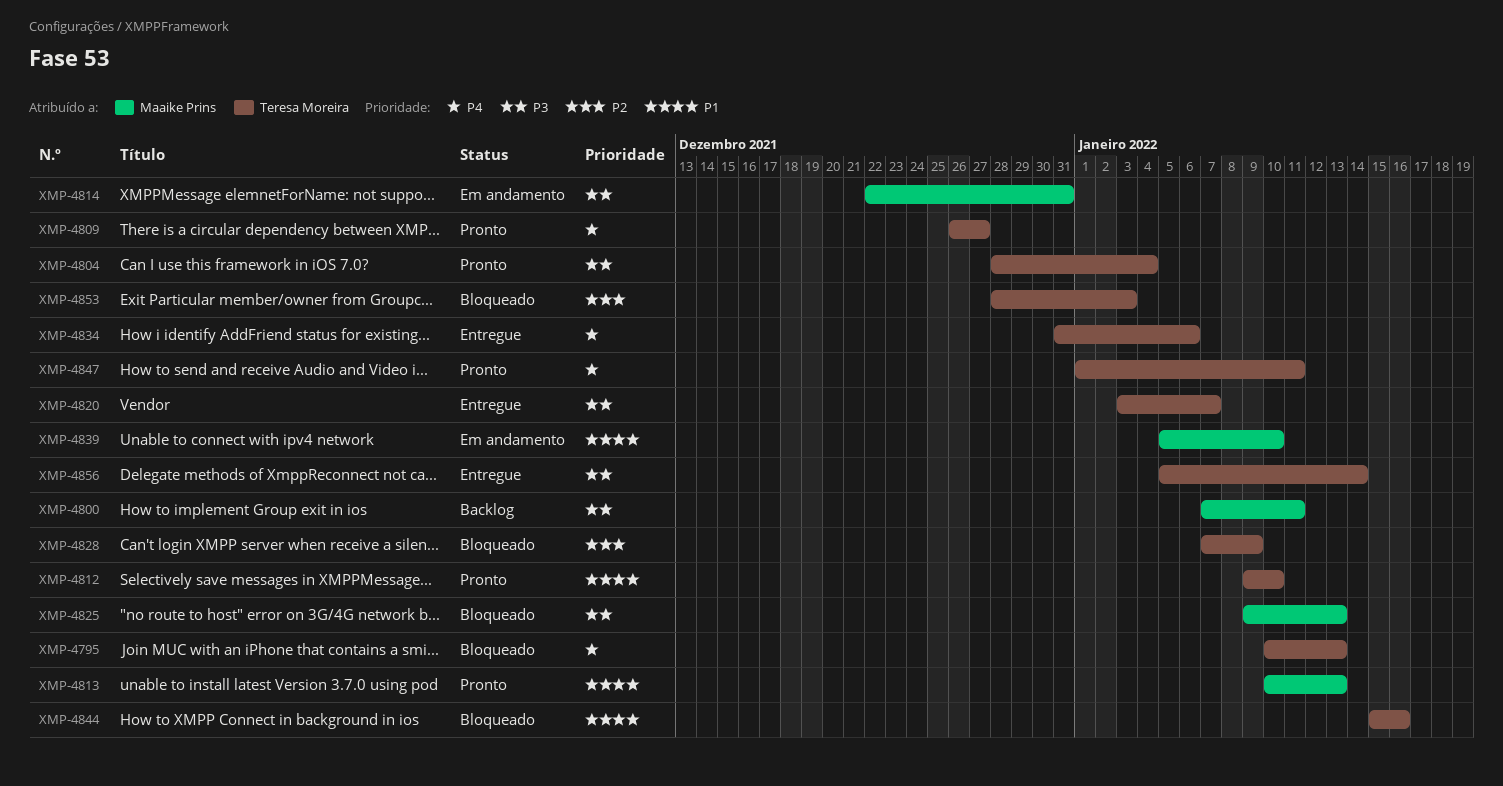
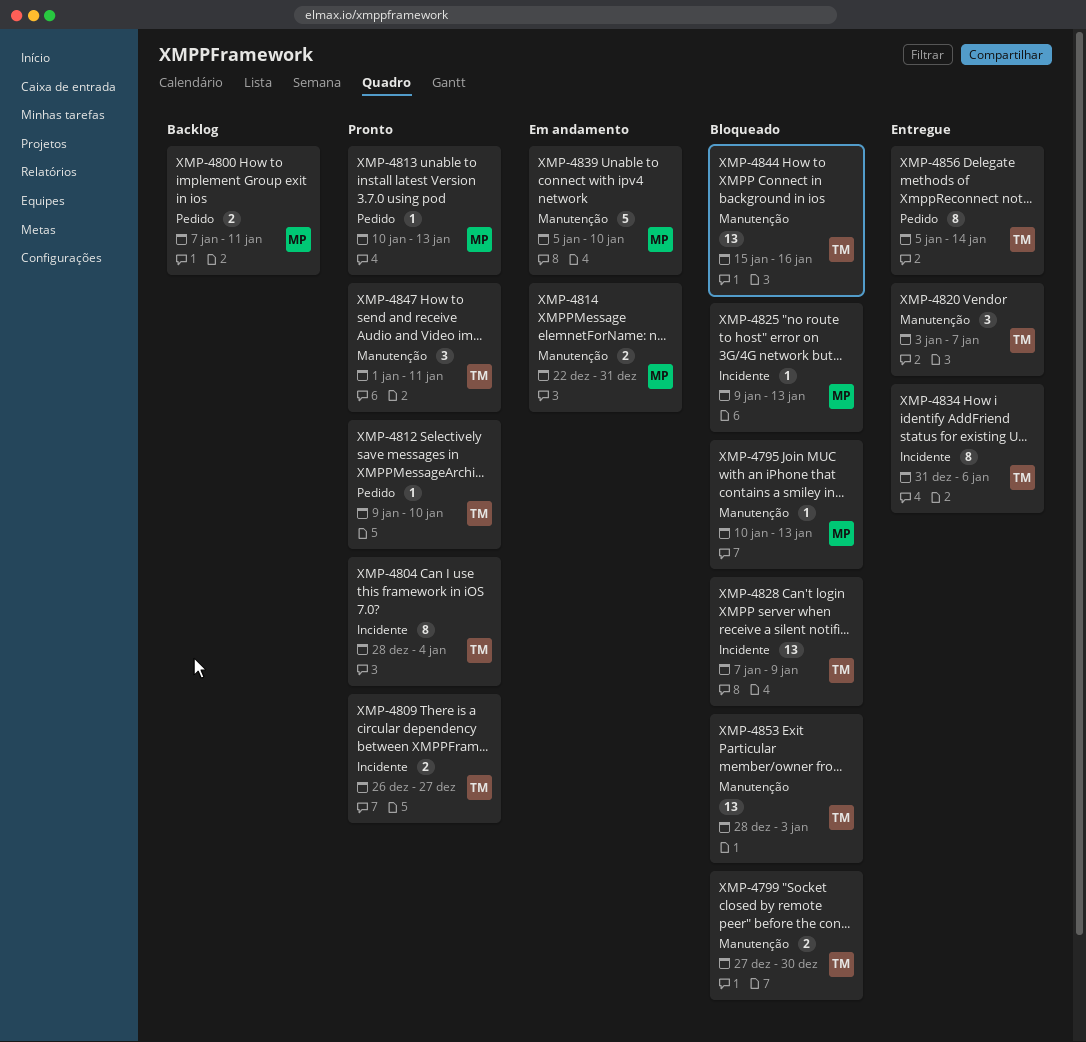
XMP-4795, owner: Teresa Moreira -> Maaike Prins
XMP-4799: none -> present

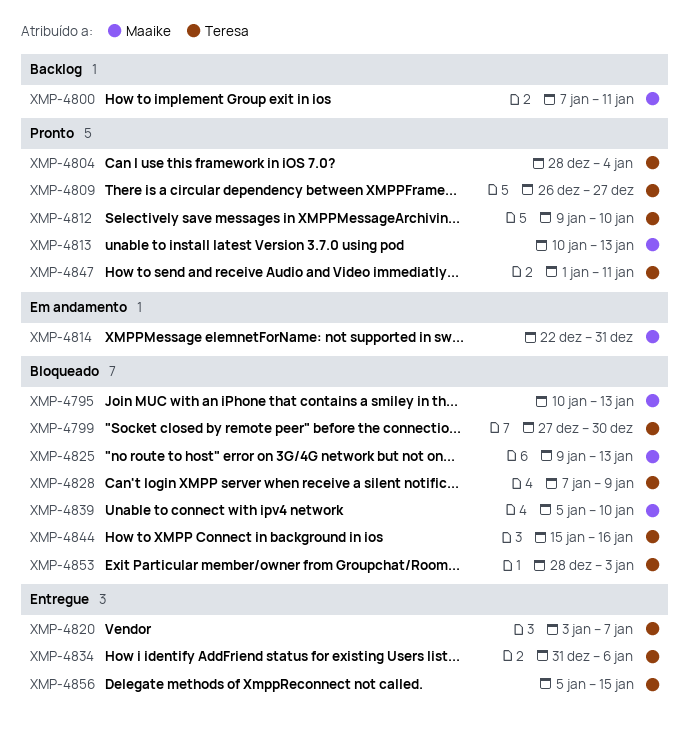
XMP-4839, status: Em andamento -> Bloqueado
XMP-4856, due: Jan 14 -> Jan 15

